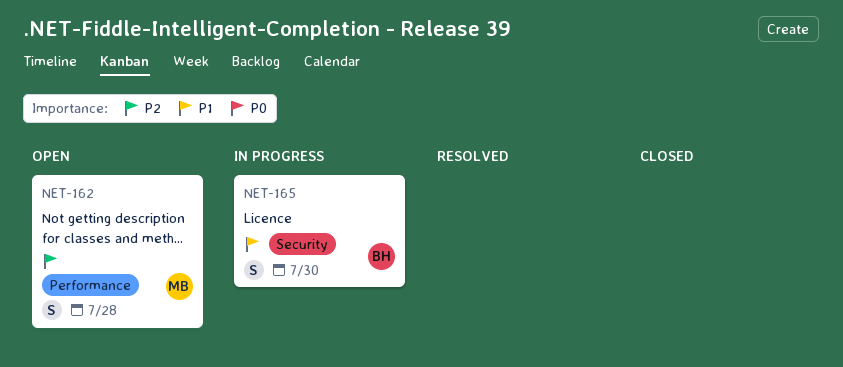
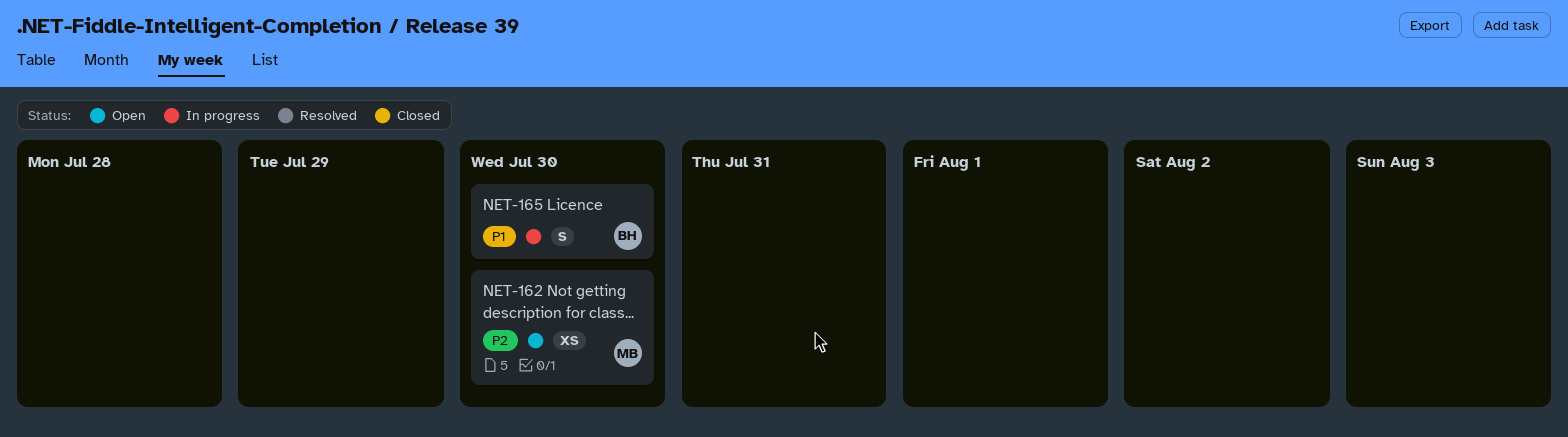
NET-162, estimate: S -> XS
NET-162, due: Jul 28 -> Jul 30

